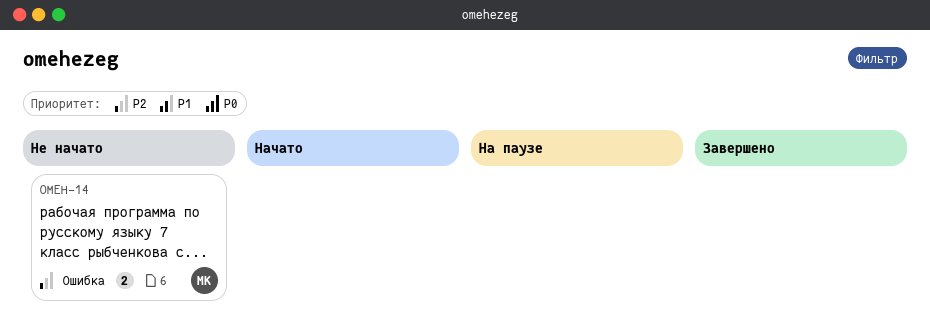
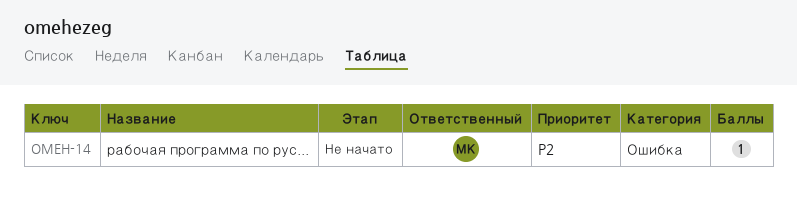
OMEH-14, estimate: 2 -> 1

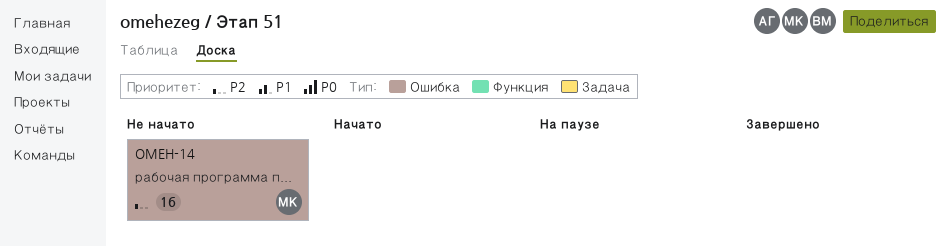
OMEH-14, estimate: 1 -> 16

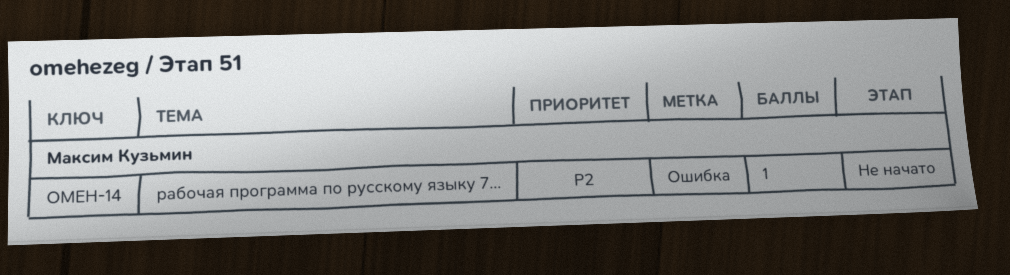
OMEH-14, estimate: 16 -> 1

